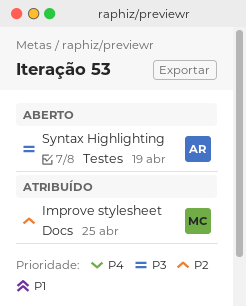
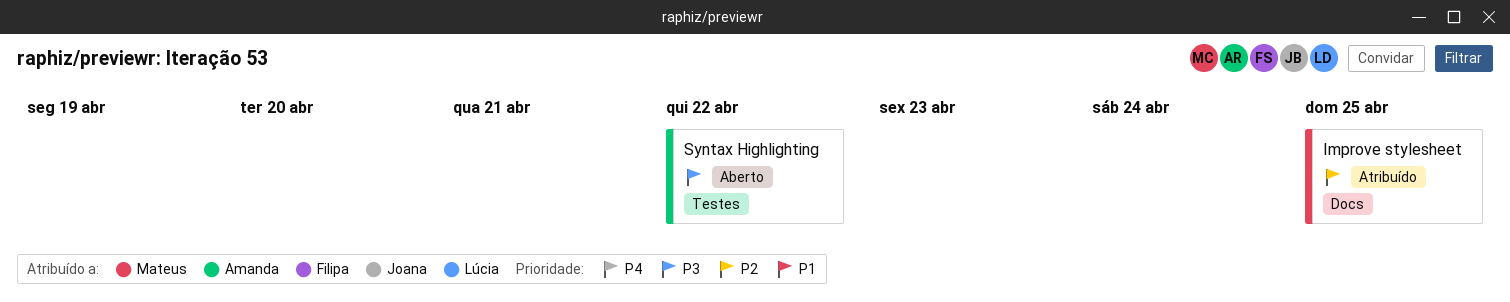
Syntax Highlighting, due: Apr 19 -> Apr 22

